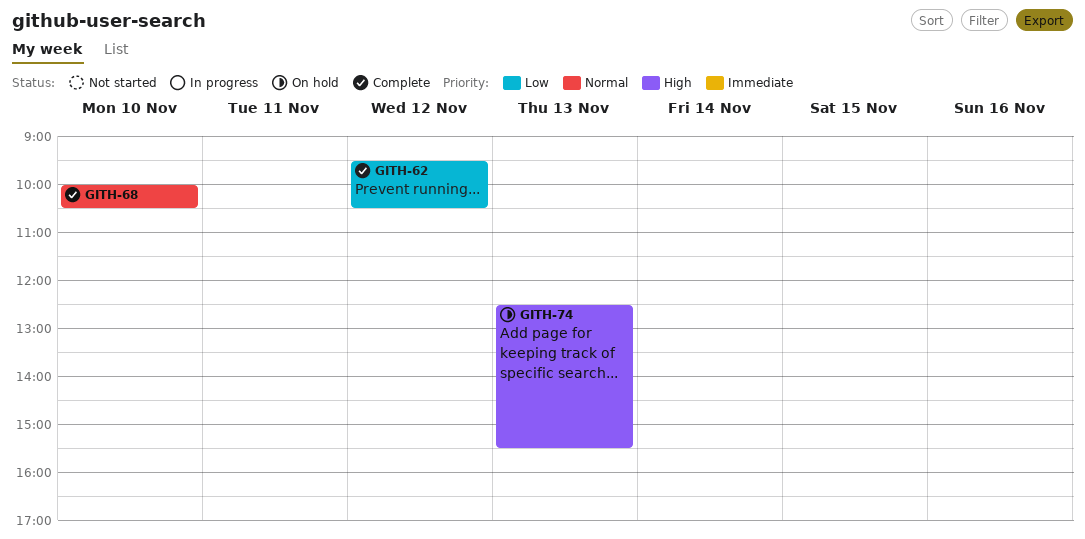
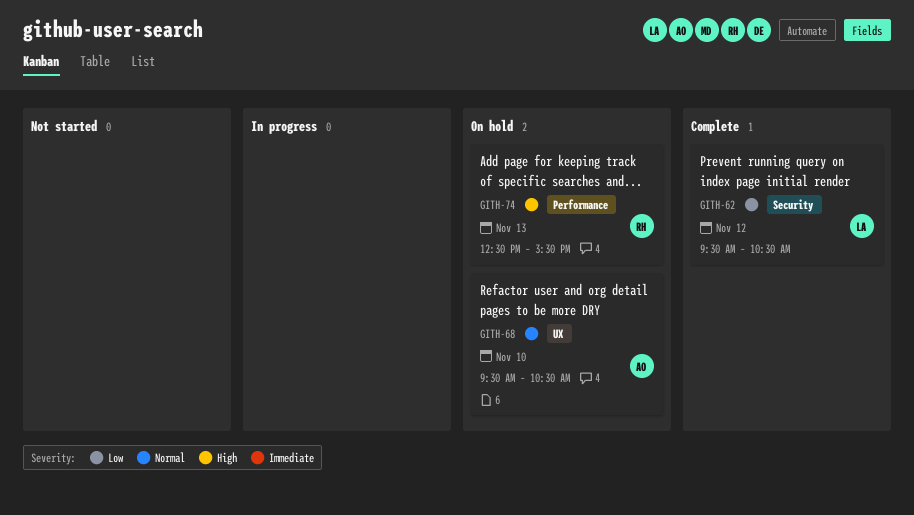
GITH-68, status: Complete -> On hold
GITH-68, begins: 10:00 -> 09:30

